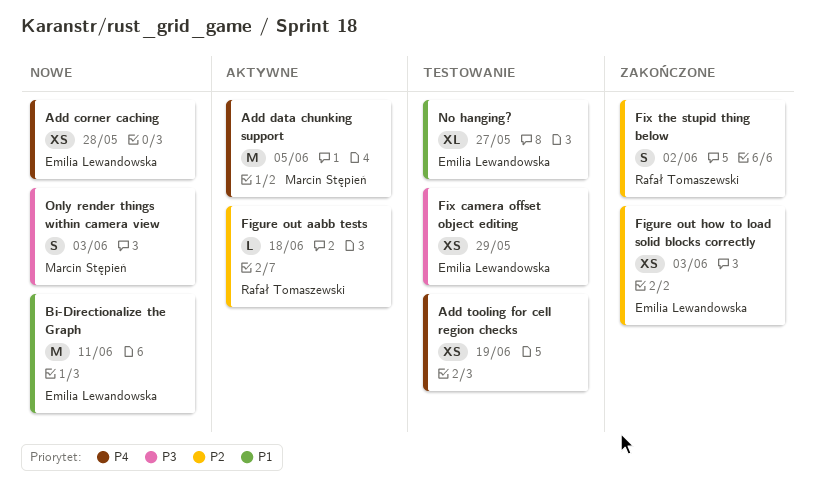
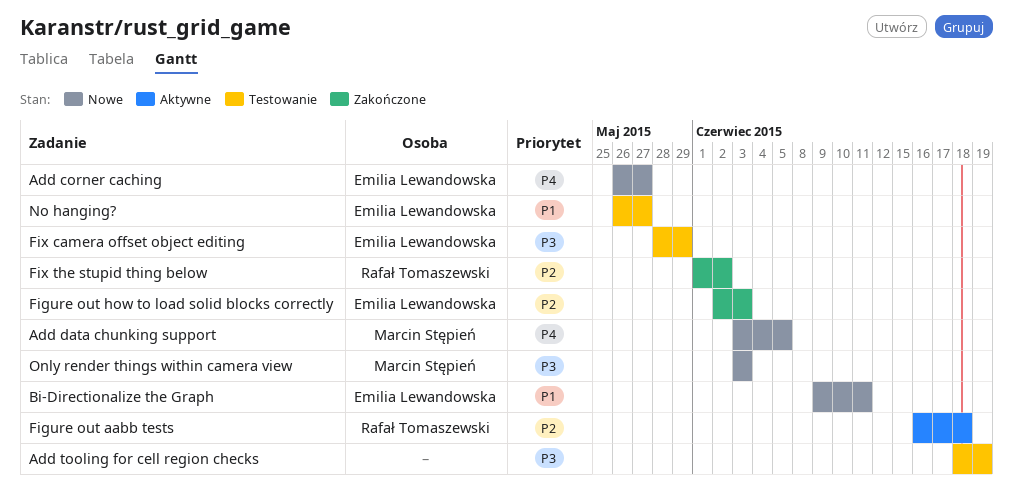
Add corner caching, due: May 28 -> May 27
Add data chunking support, status: Aktywne -> Nowe
Add tooling for cell region checks, priority: P4 -> P3

